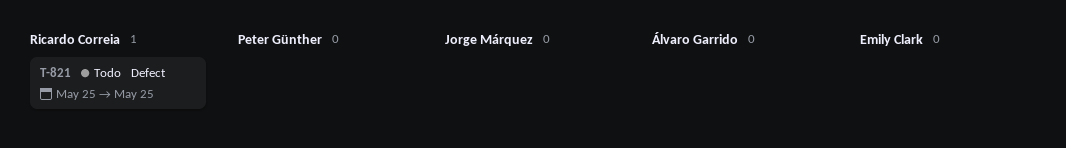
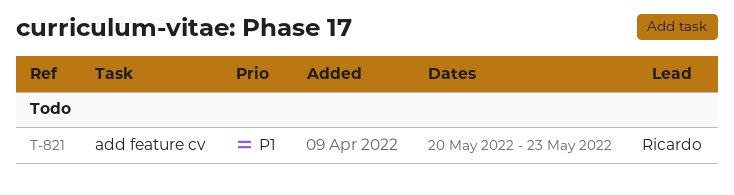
T-821, start: May 25 -> May 20
T-821, due: May 25 -> May 23

